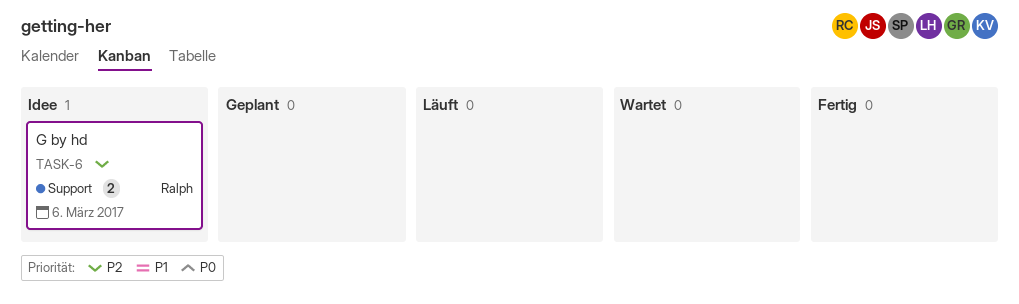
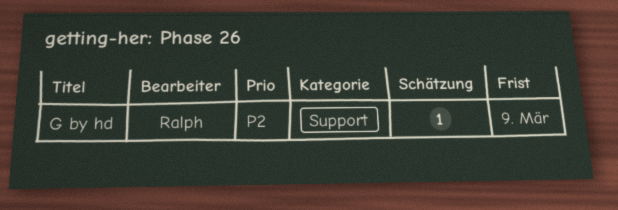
G by hd, estimate: 2 -> 1
G by hd, due: Mar 6 -> Mar 9

